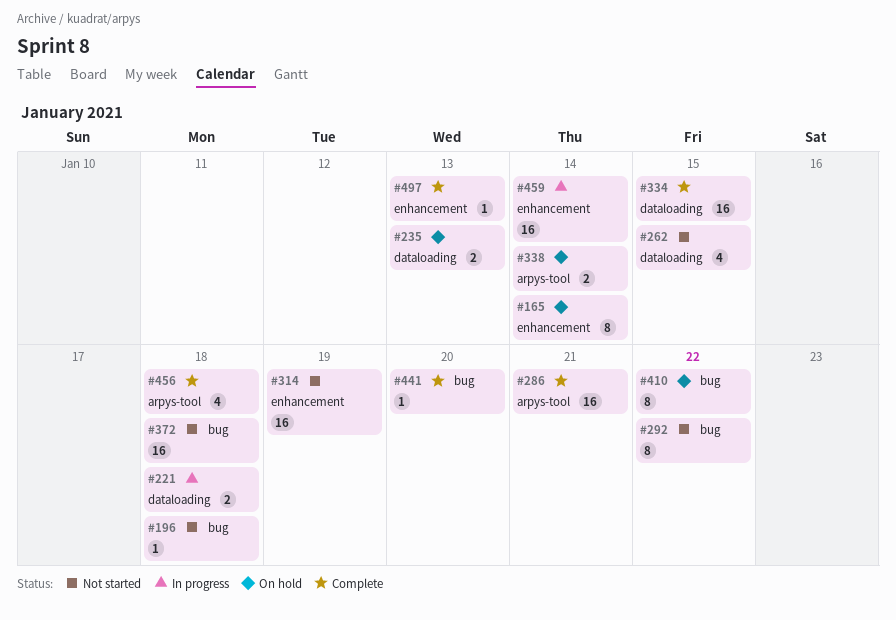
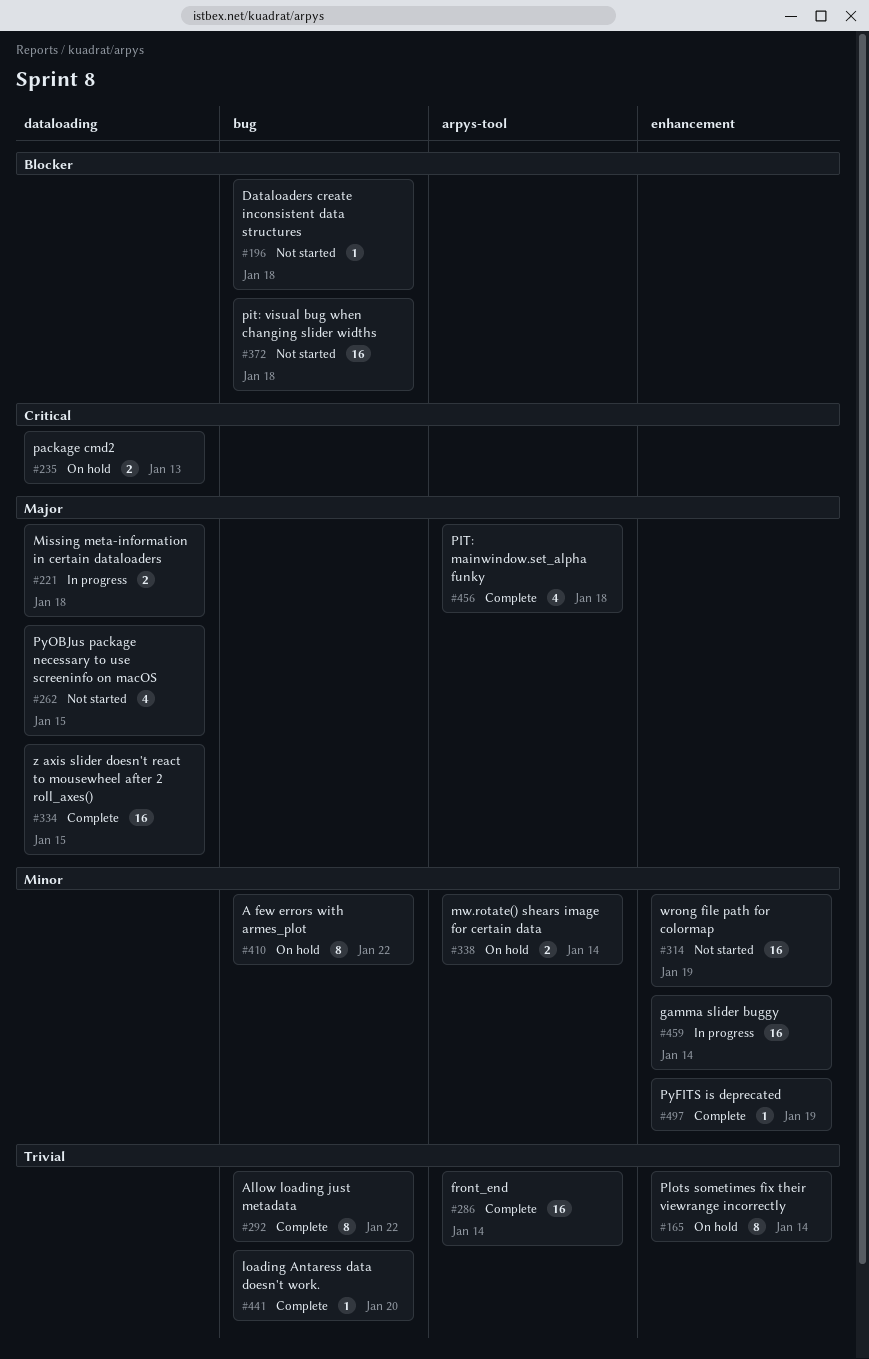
#286, due: Jan 21 -> Jan 14
#292, status: Not started -> Complete
#497, due: Jan 13 -> Jan 19

